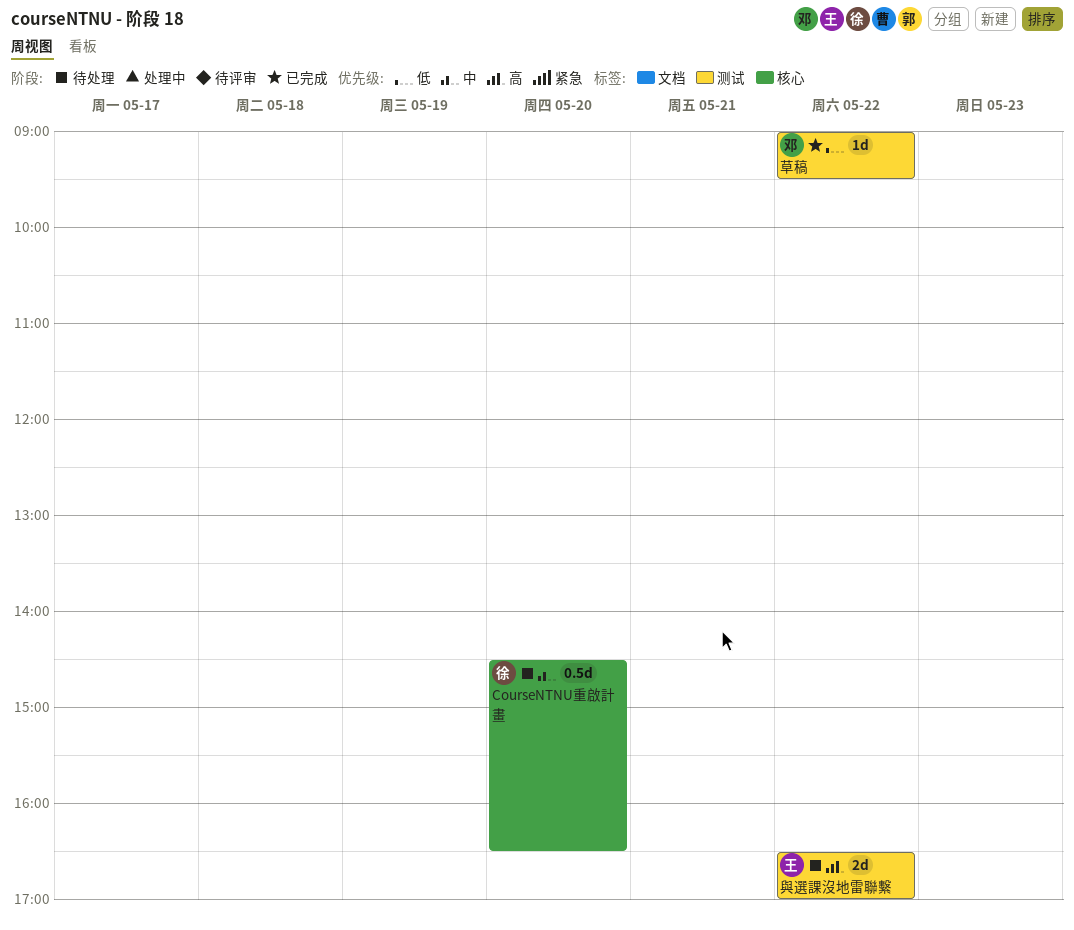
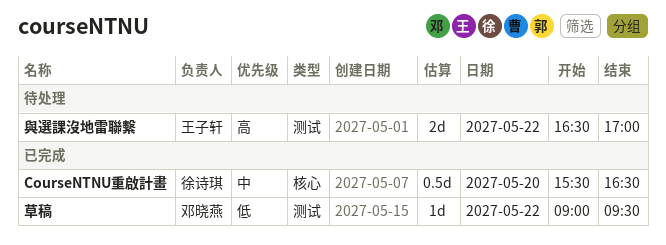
CourseNTNU重啟計畫, status: 待处理 -> 已完成
CourseNTNU重啟計畫, begins: 14:30 -> 15:30

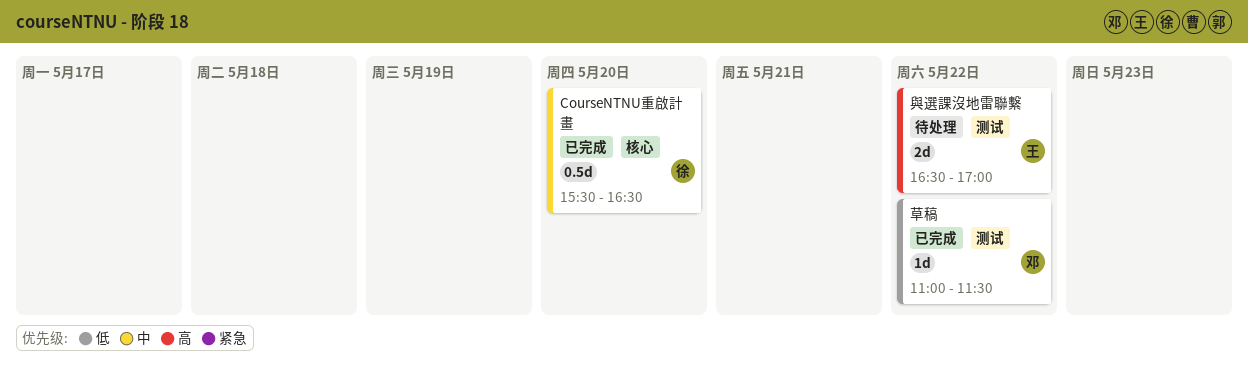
草稿, begins: 09:00 -> 11:00
草稿, ends: 09:30 -> 11:30

